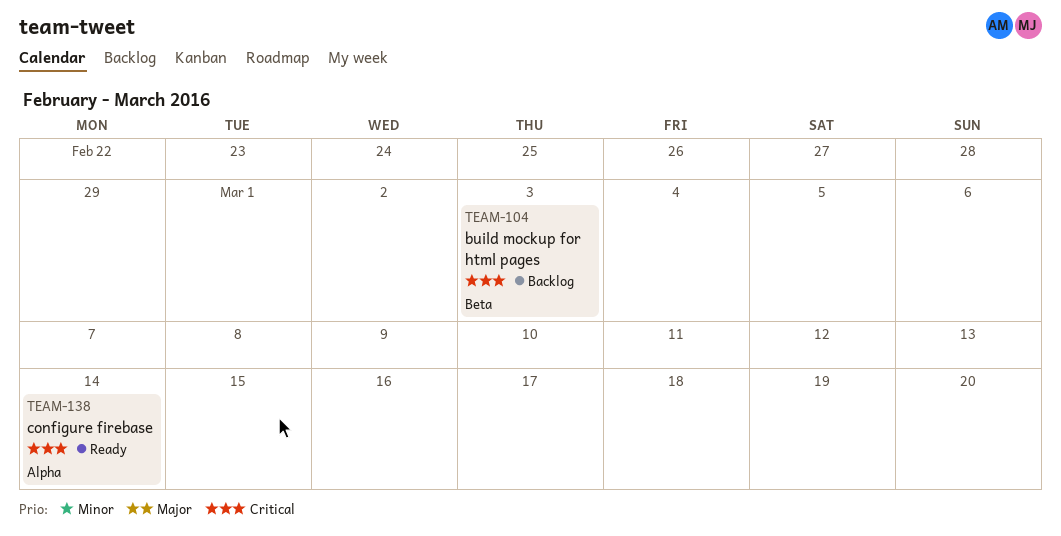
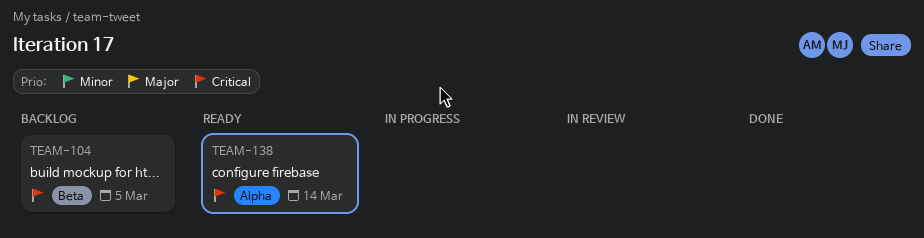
TEAM-104, due: Mar 3 -> Mar 5

